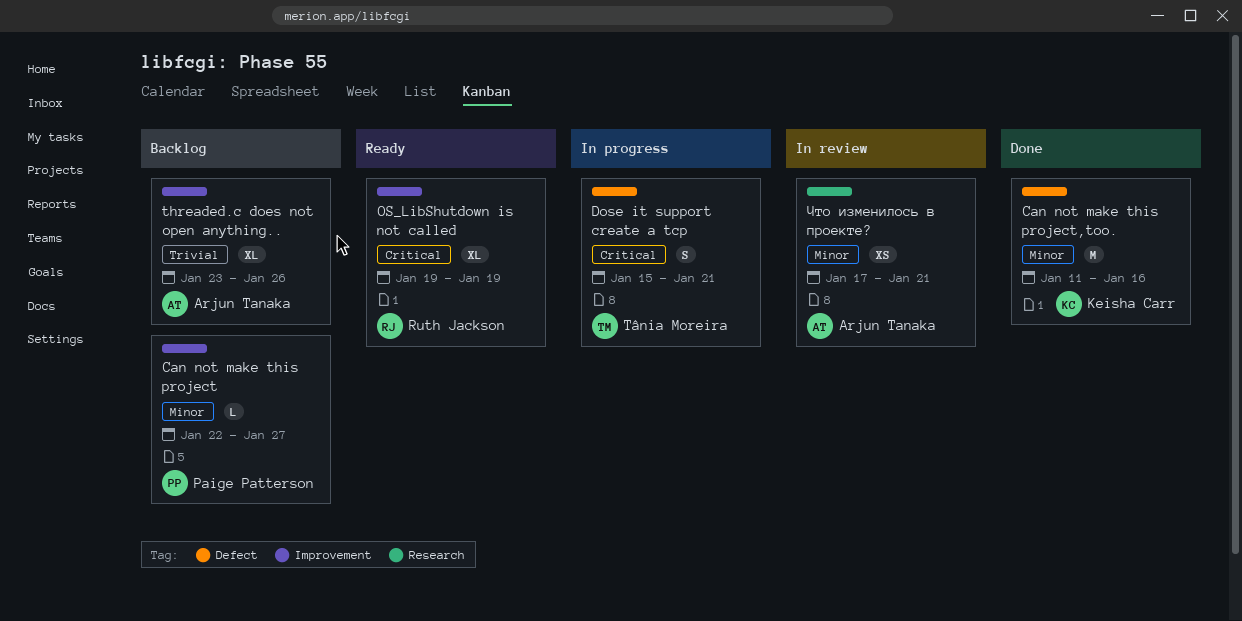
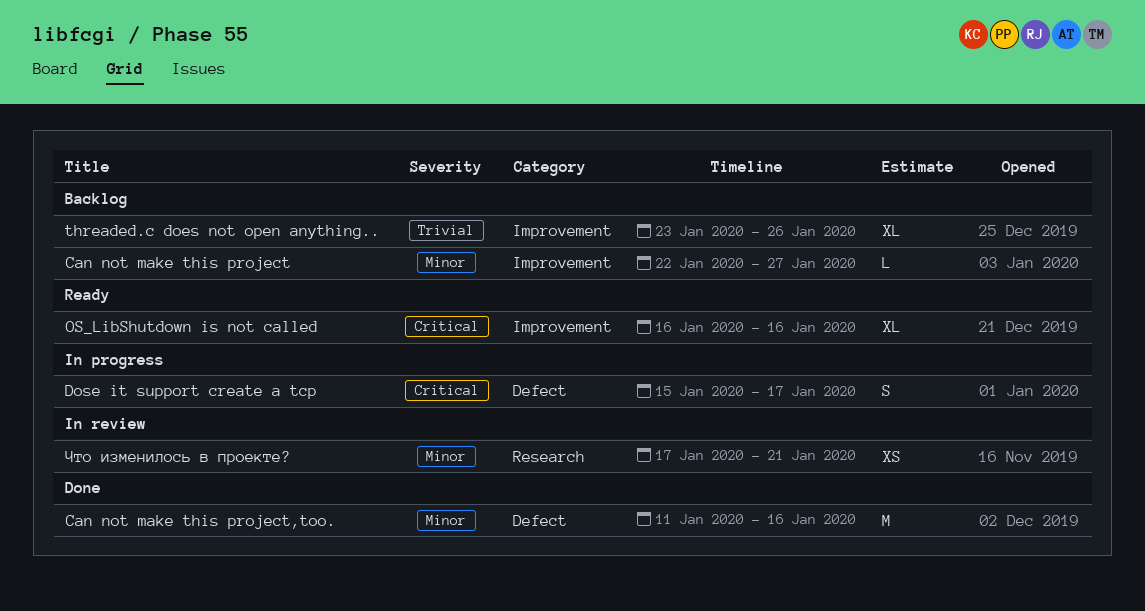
Dose it support create a tcp, due: Jan 21 -> Jan 17
OS_LibShutdown is not called, start: Jan 19 -> Jan 16
OS_LibShutdown is not called, due: Jan 19 -> Jan 16

